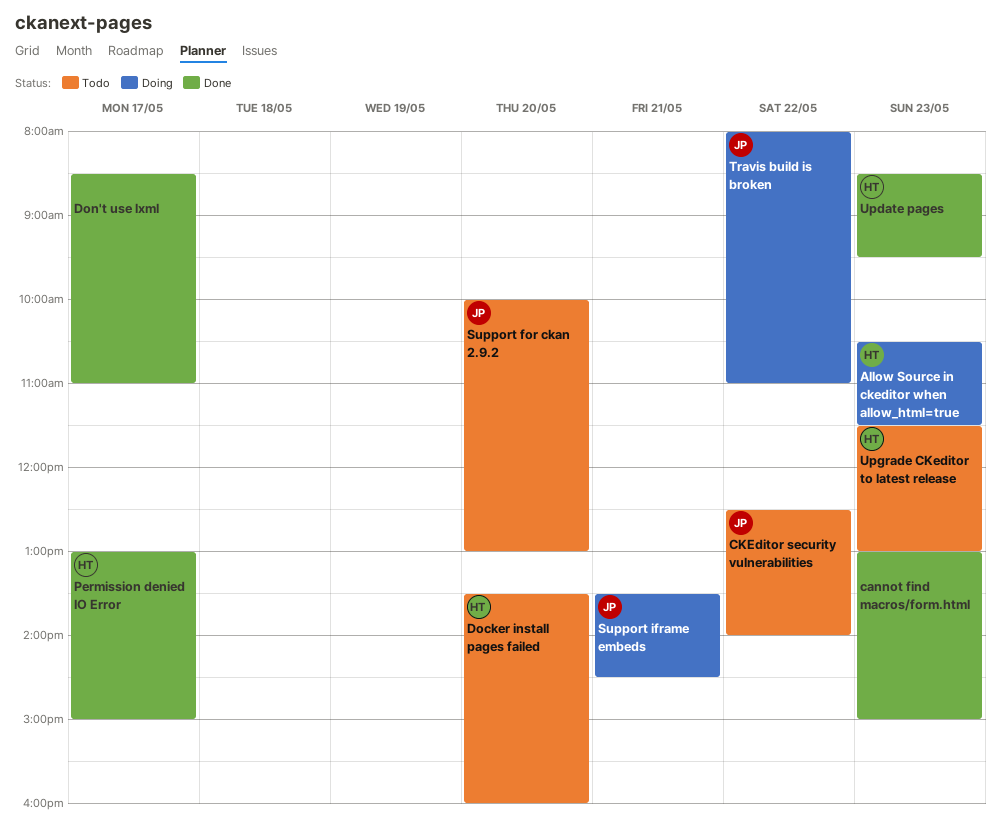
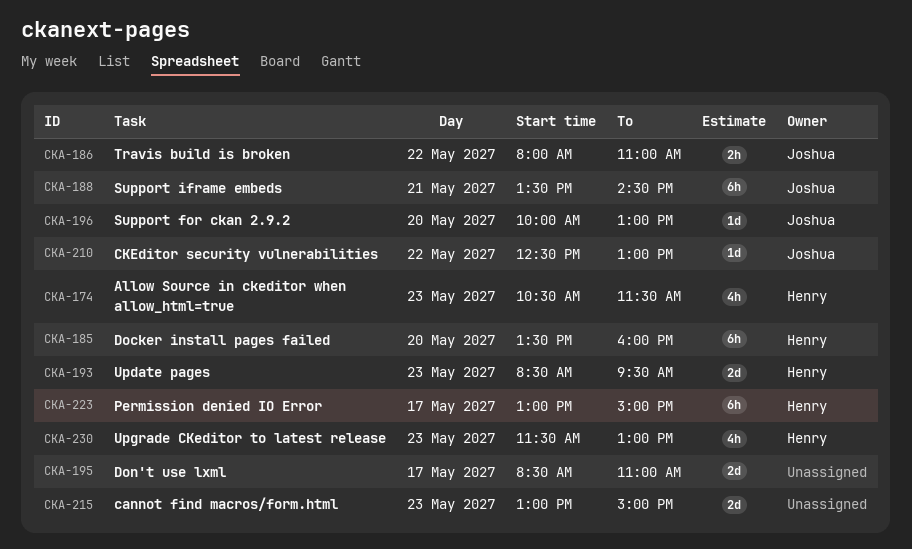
CKEditor security vulnerabilities, ends: 14:00 -> 13:00

